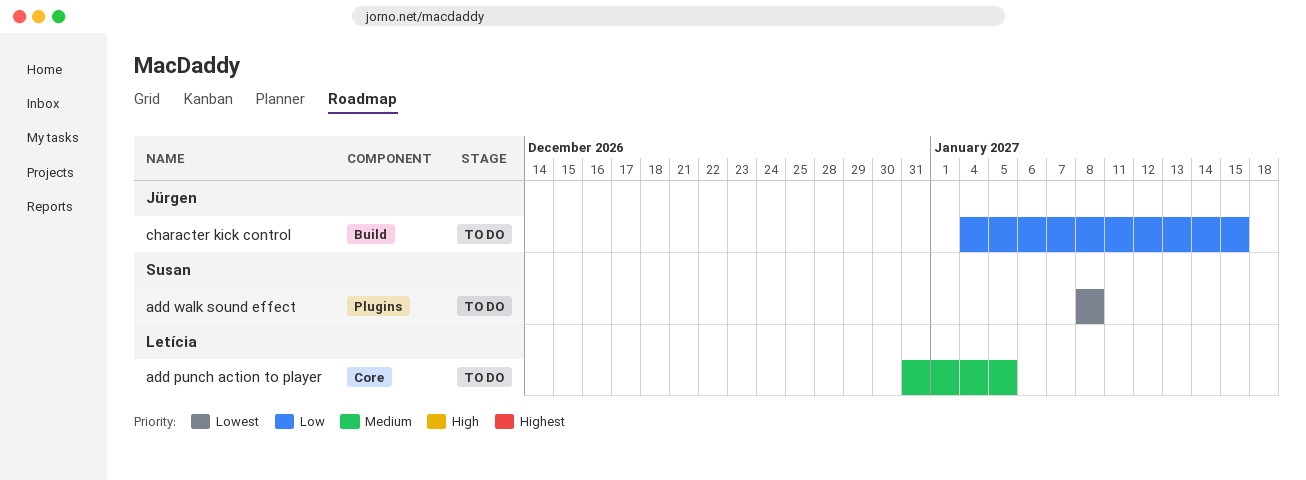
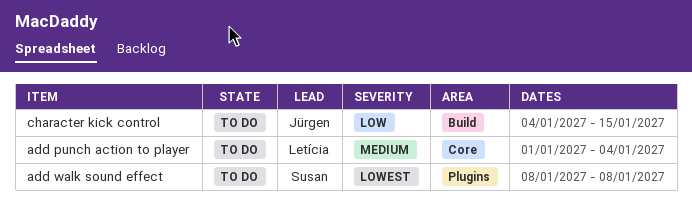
add punch action to player, start: Dec 31 -> Jan 1
add punch action to player, due: Jan 5 -> Jan 4

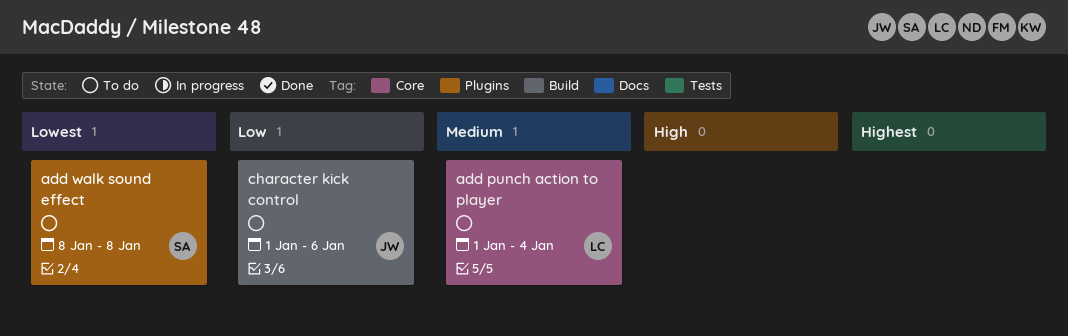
character kick control, start: Jan 4 -> Jan 1
character kick control, due: Jan 15 -> Jan 6

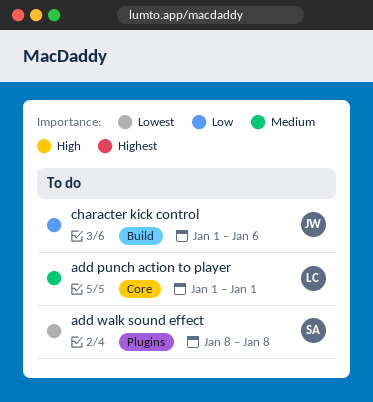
add punch action to player, due: Jan 4 -> Jan 1

